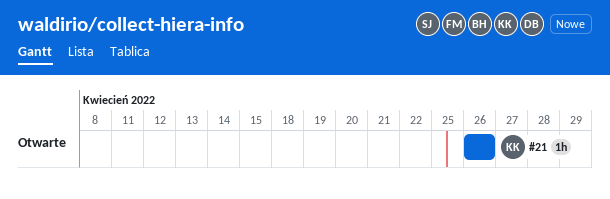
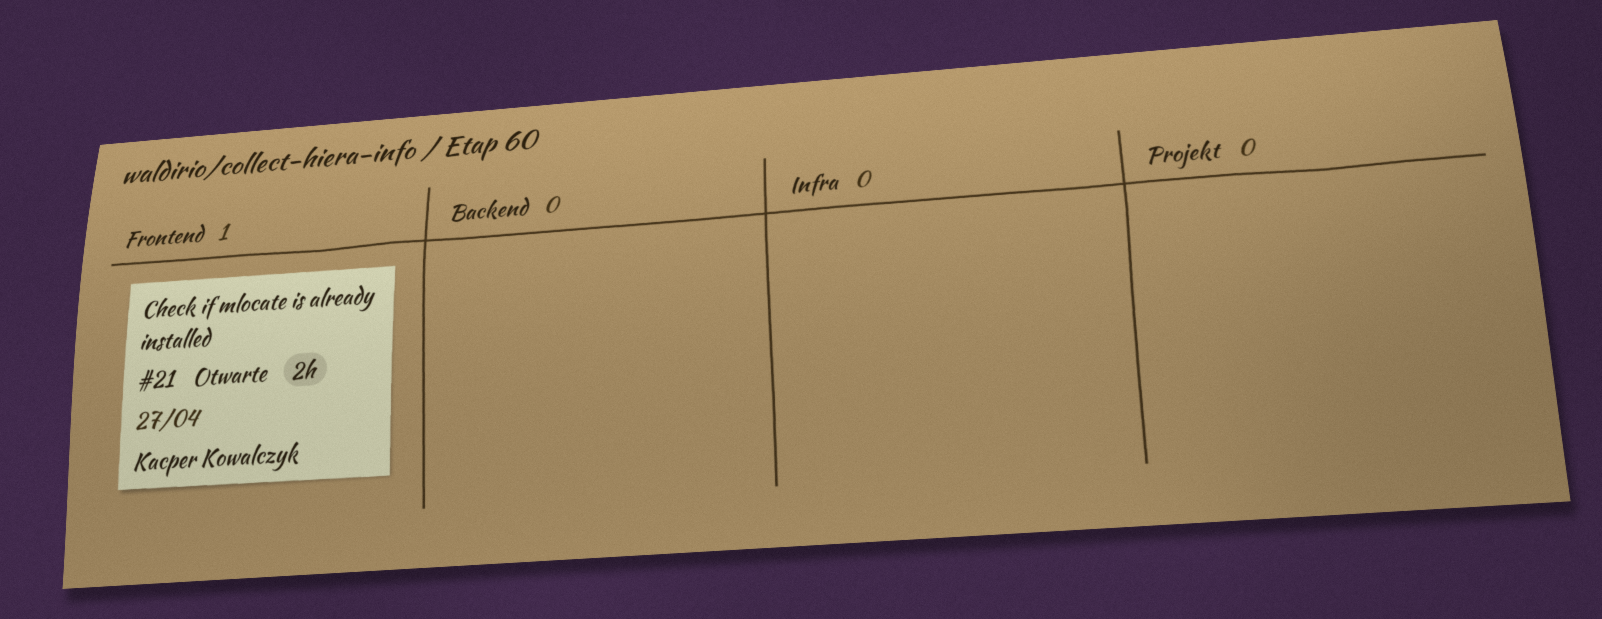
#21, estimate: 1h -> 2h
#21, due: Apr 26 -> Apr 27

